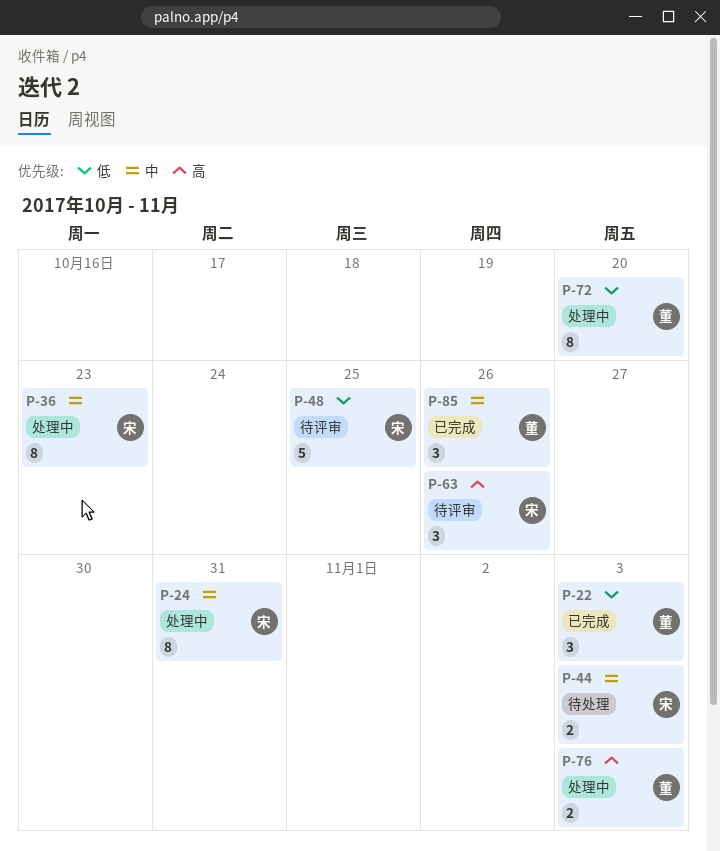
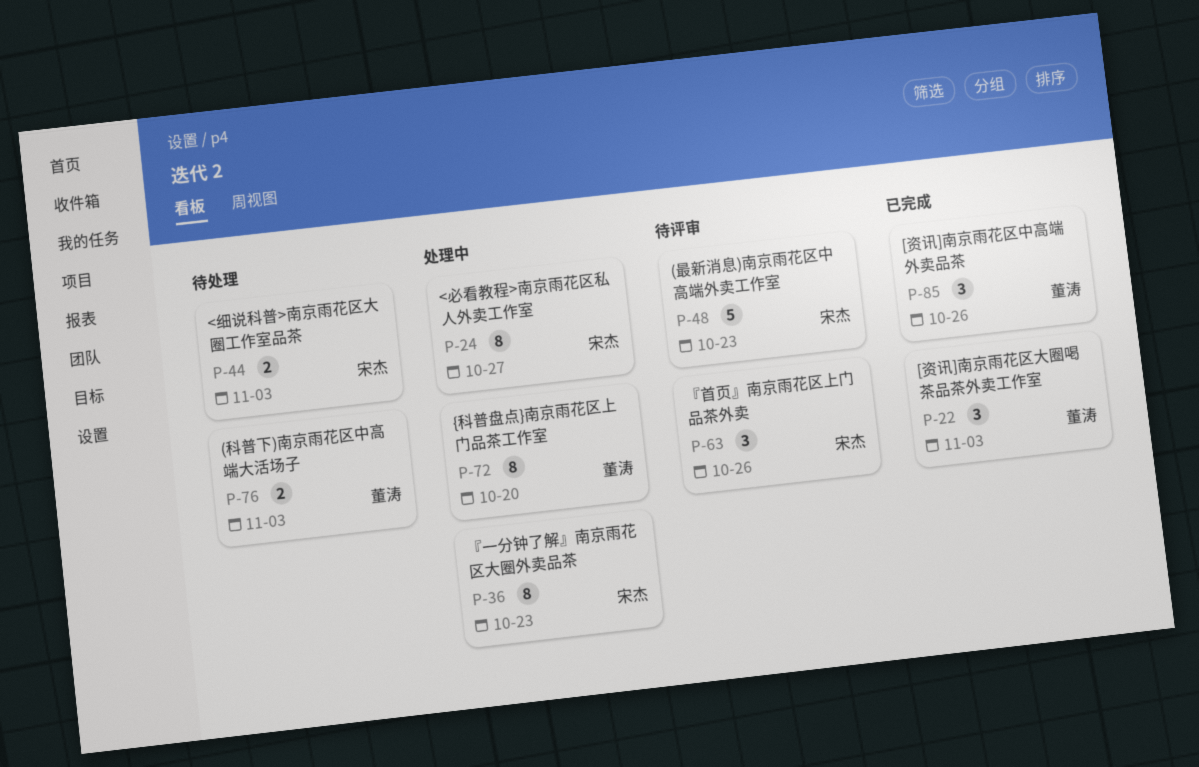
P-24, due: Oct 31 -> Oct 27
P-48, due: Oct 25 -> Oct 23
P-76, status: 处理中 -> 待处理

